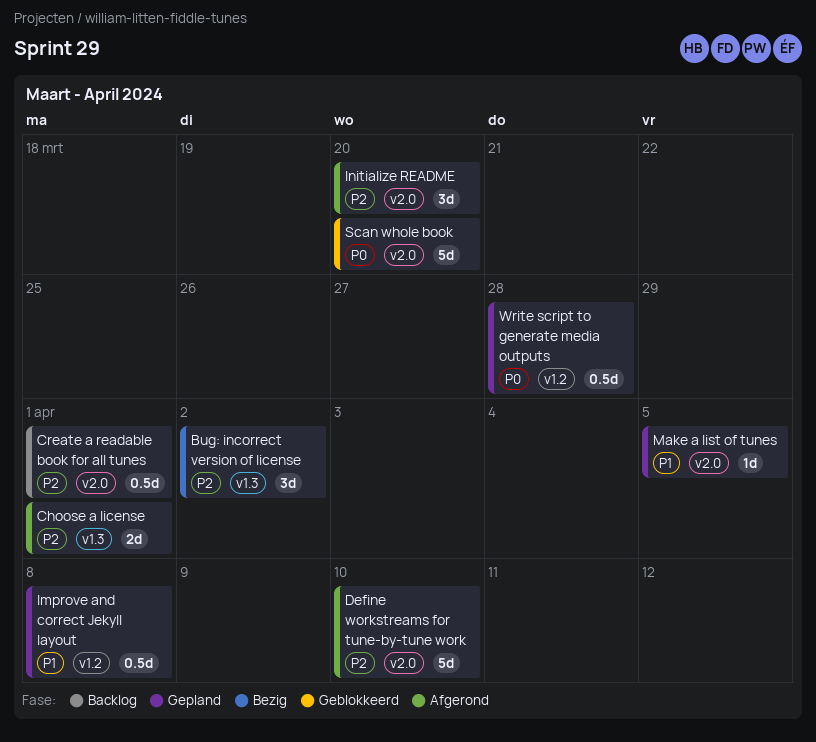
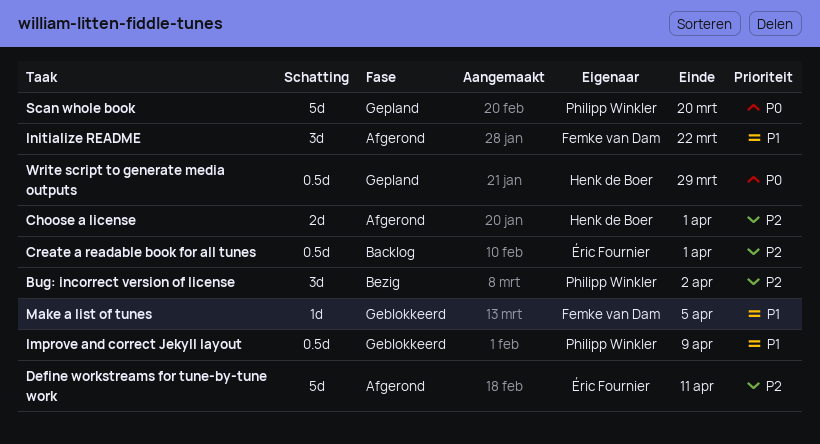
Define workstreams for tune-by-tune work, due: Apr 10 -> Apr 11
Improve and correct Jekyll layout, status: Gepland -> Geblokkeerd
Improve and correct Jekyll layout, due: Apr 8 -> Apr 9
Initialize README, priority: P2 -> P1
Initialize README, due: Mar 20 -> Mar 22
Make a list of tunes, status: Gepland -> Geblokkeerd
Scan whole book, status: Geblokkeerd -> Gepland
Write script to generate media outputs, due: Mar 28 -> Mar 29

